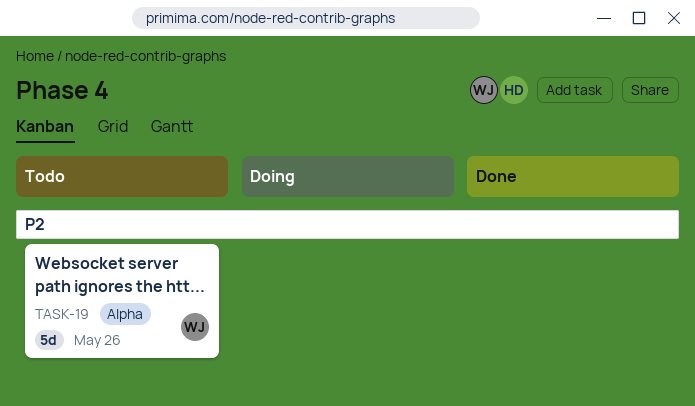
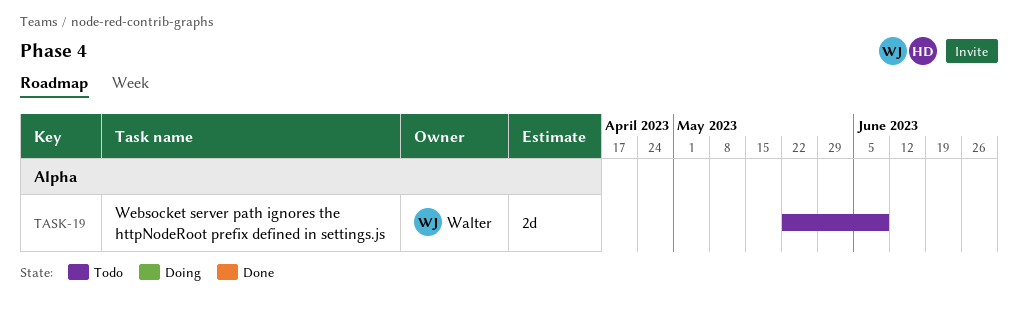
TASK-19, estimate: 5d -> 2d
TASK-19, due: May 26 -> Jun 9

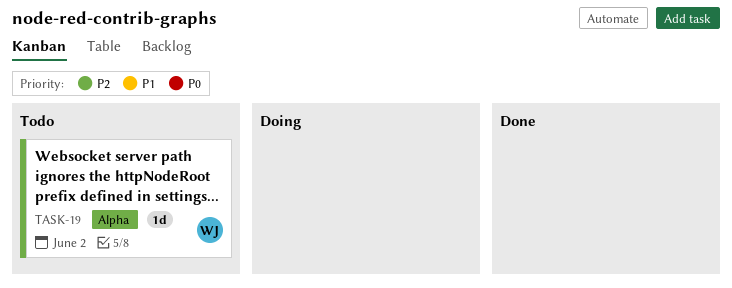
TASK-19, estimate: 2d -> 1d
TASK-19, due: Jun 9 -> Jun 2

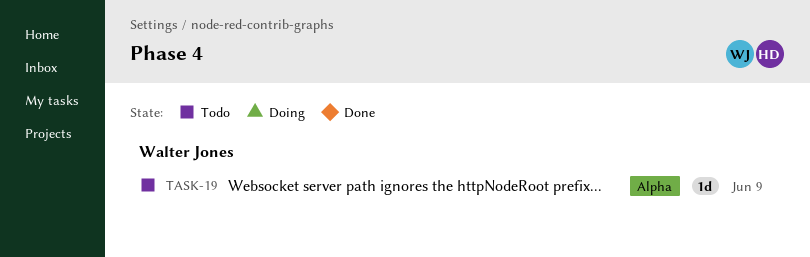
TASK-19, due: Jun 2 -> Jun 9

